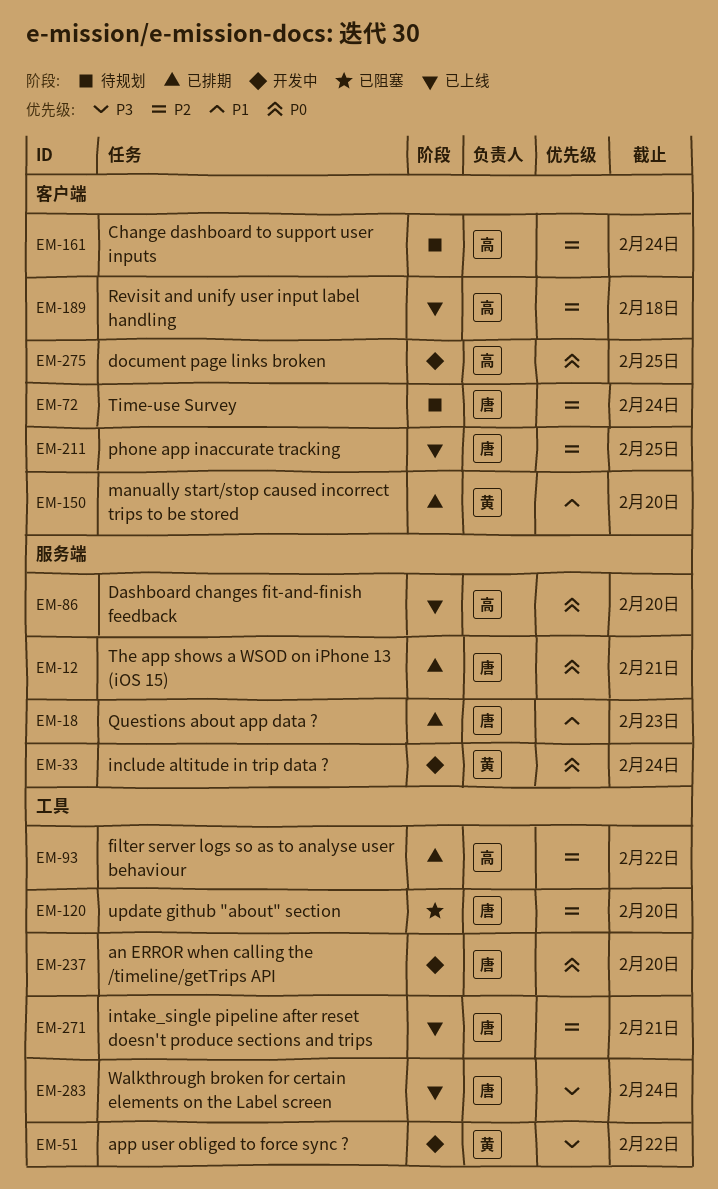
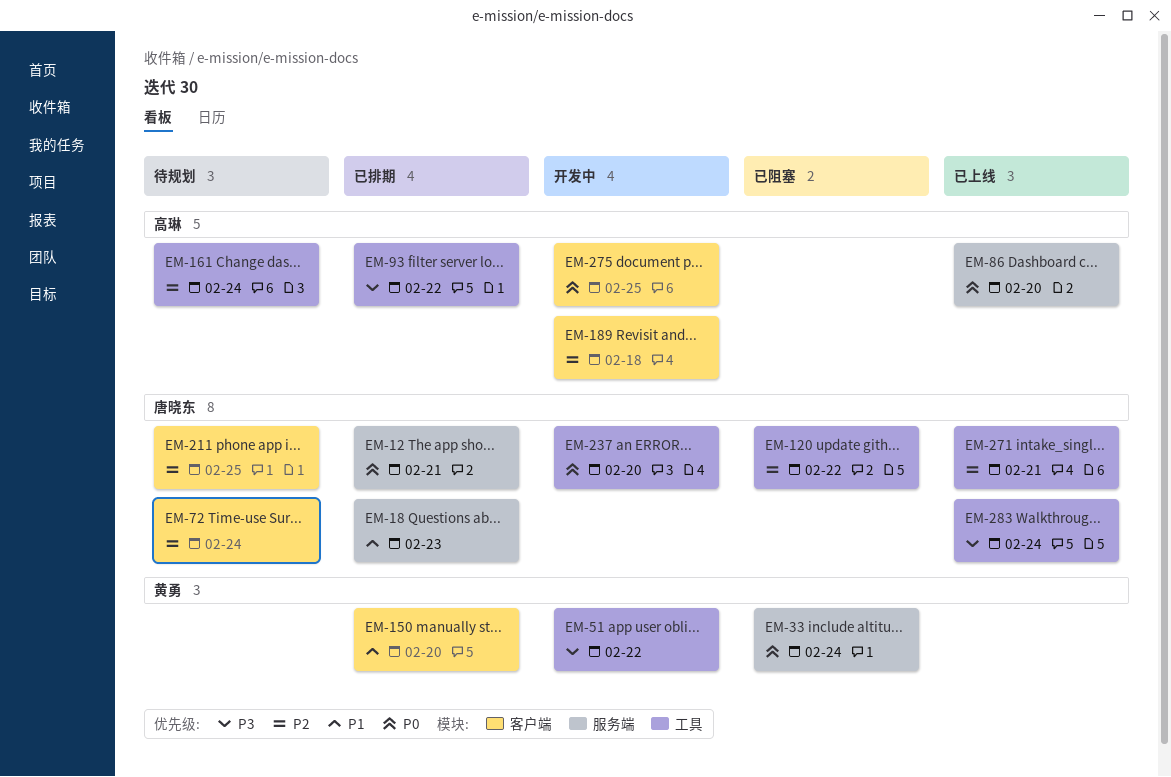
EM-33, status: 开发中 -> 已阻塞
EM-93, priority: P2 -> P3
EM-120, due: Feb 20 -> Feb 22
EM-161, label: 客户端 -> 工具
EM-189, status: 已上线 -> 开发中
EM-211, status: 已上线 -> 待规划

